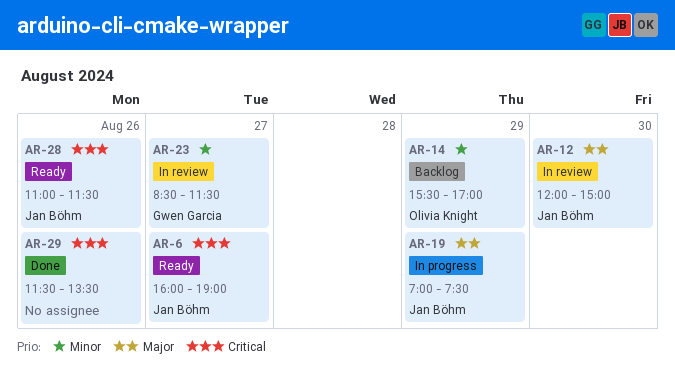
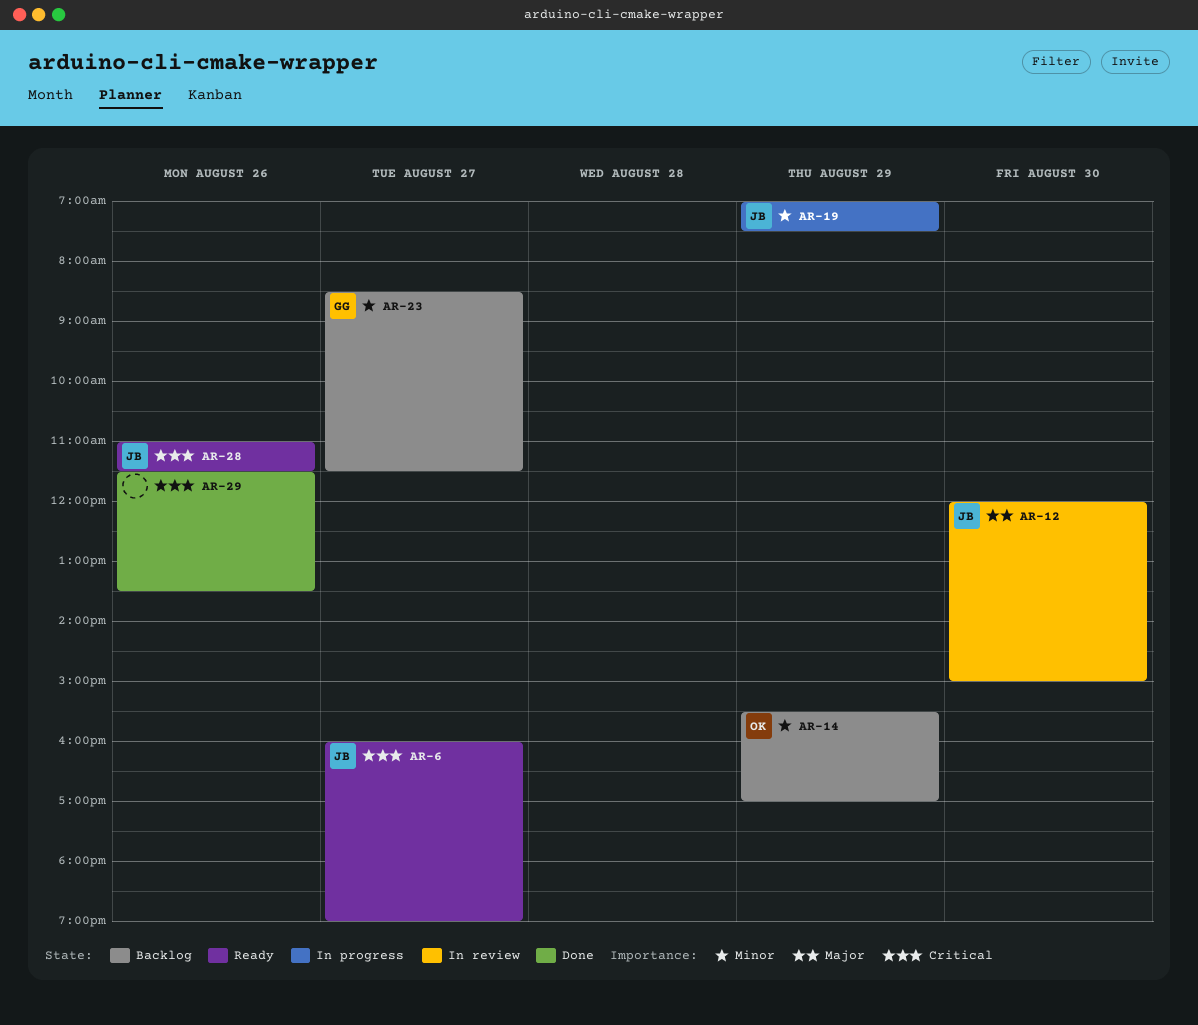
AR-19, priority: Major -> Minor
AR-23, status: In review -> Backlog

